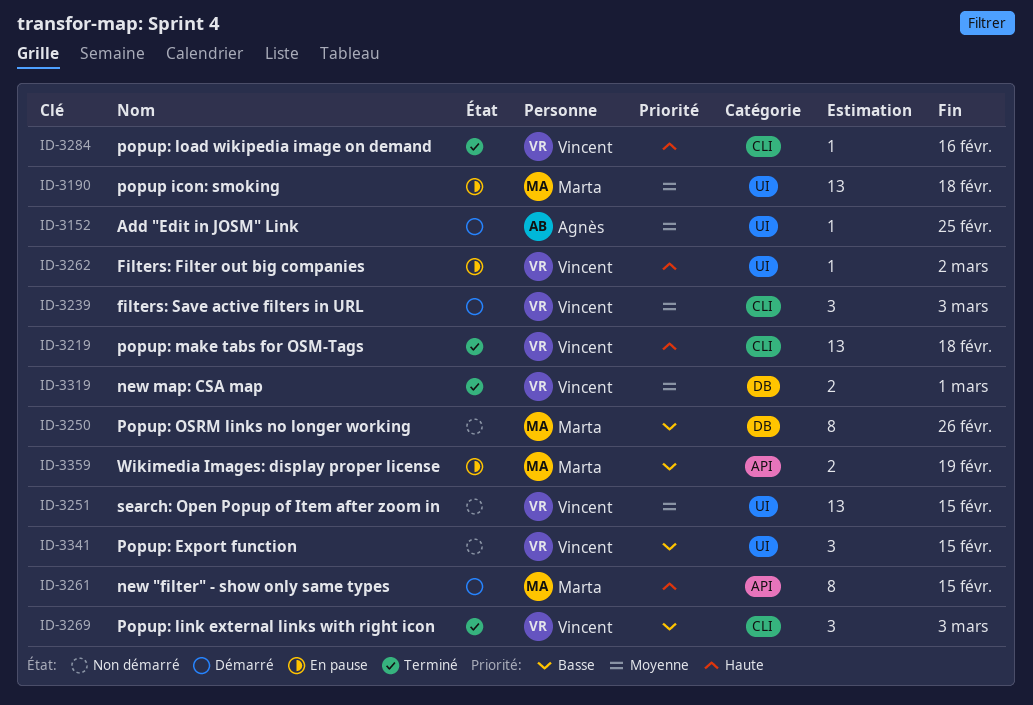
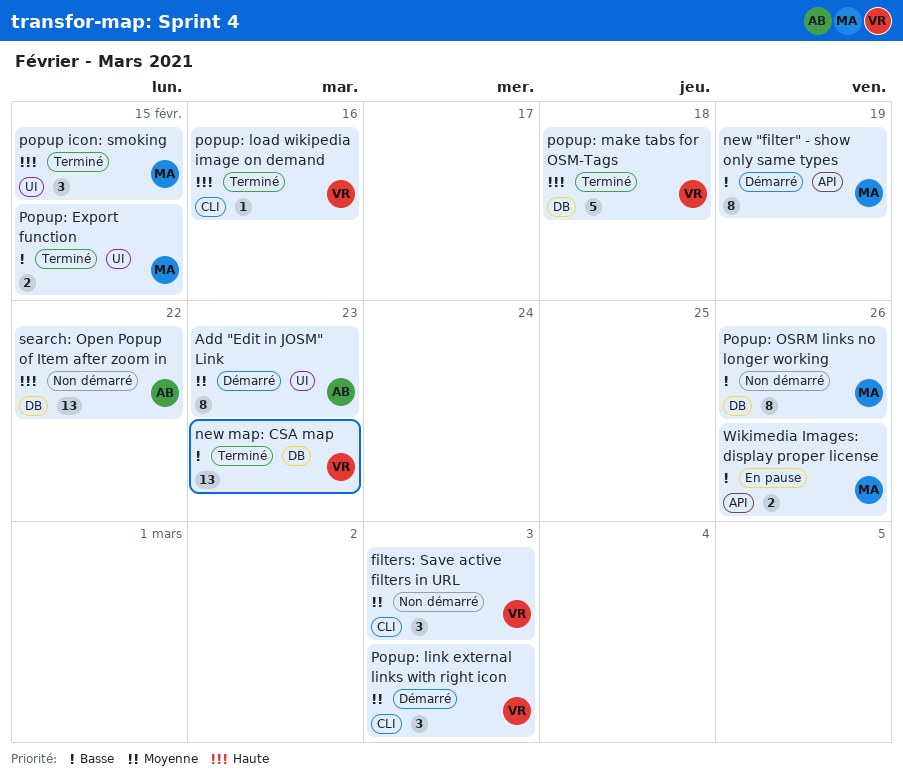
Add "Edit in JOSM" Link, estimate: 1 -> 8
Add "Edit in JOSM" Link, due: Feb 25 -> Feb 23
Filters: Filter out big companies: present -> none
filters: Save active filters in URL, status: Démarré -> Non démarré
new "filter" - show only same types, priority: Haute -> Basse
new "filter" - show only same types, due: Feb 15 -> Feb 19
new map: CSA map, priority: Moyenne -> Basse
new map: CSA map, estimate: 2 -> 13
new map: CSA map, due: Mar 1 -> Feb 23
popup icon: smoking, status: En pause -> Terminé
popup icon: smoking, priority: Moyenne -> Haute
popup icon: smoking, estimate: 13 -> 3
popup icon: smoking, due: Feb 18 -> Feb 15
Popup: Export function, status: Non démarré -> Terminé
Popup: Export function, owner: Vincent -> Marta
Popup: Export function, estimate: 3 -> 2
Popup: link external links with right icon, status: Terminé -> Démarré
Popup: link external links with right icon, priority: Basse -> Moyenne
popup: make tabs for OSM-Tags, label: CLI -> DB
popup: make tabs for OSM-Tags, estimate: 13 -> 5
search: Open Popup of Item after zoom in, owner: Vincent -> Agnès
search: Open Popup of Item after zoom in, priority: Moyenne -> Haute
search: Open Popup of Item after zoom in, label: UI -> DB
search: Open Popup of Item after zoom in, due: Feb 15 -> Feb 22
Wikimedia Images: display proper license, due: Feb 19 -> Feb 26

